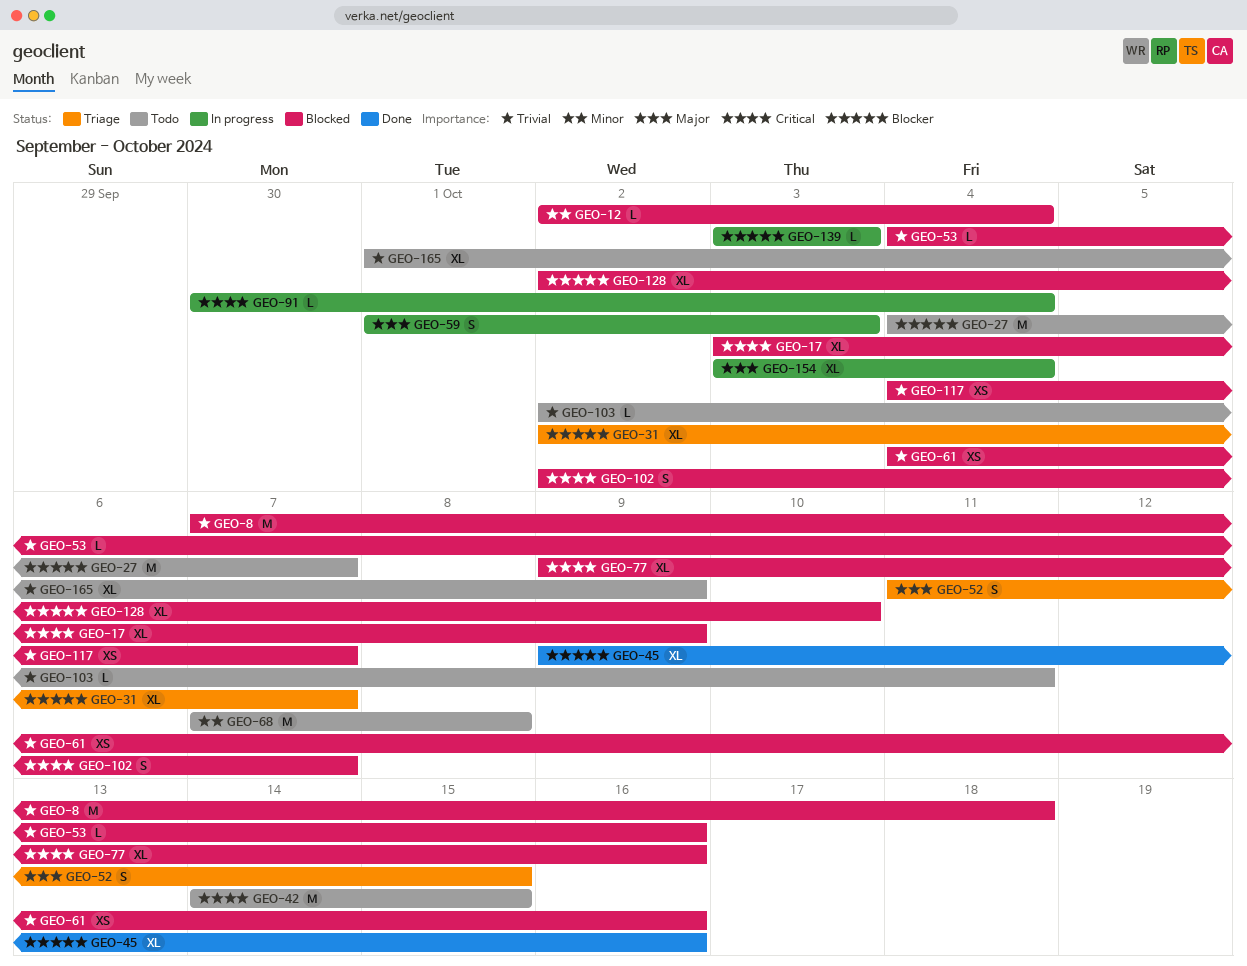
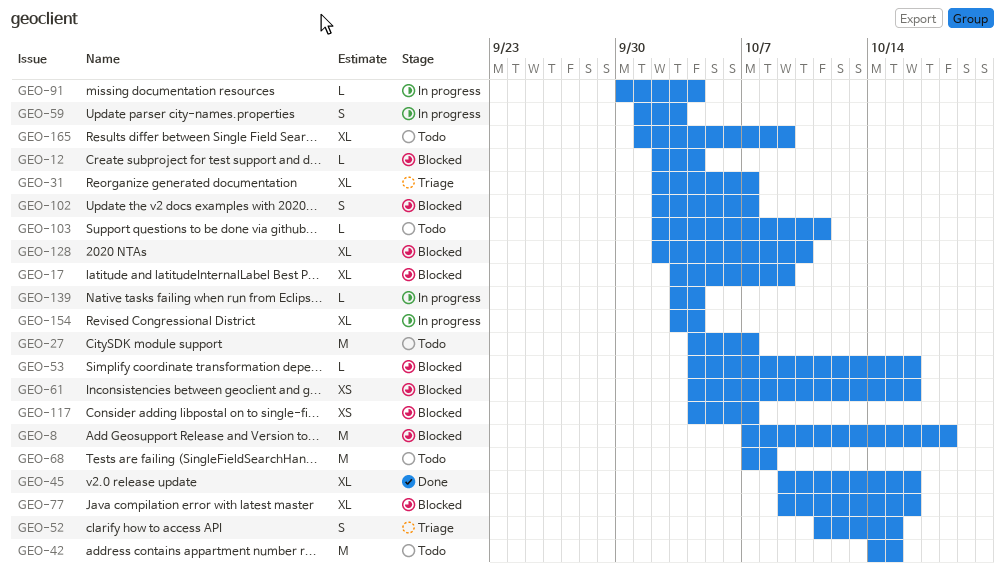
GEO-139, due: Oct 3 -> Oct 4

